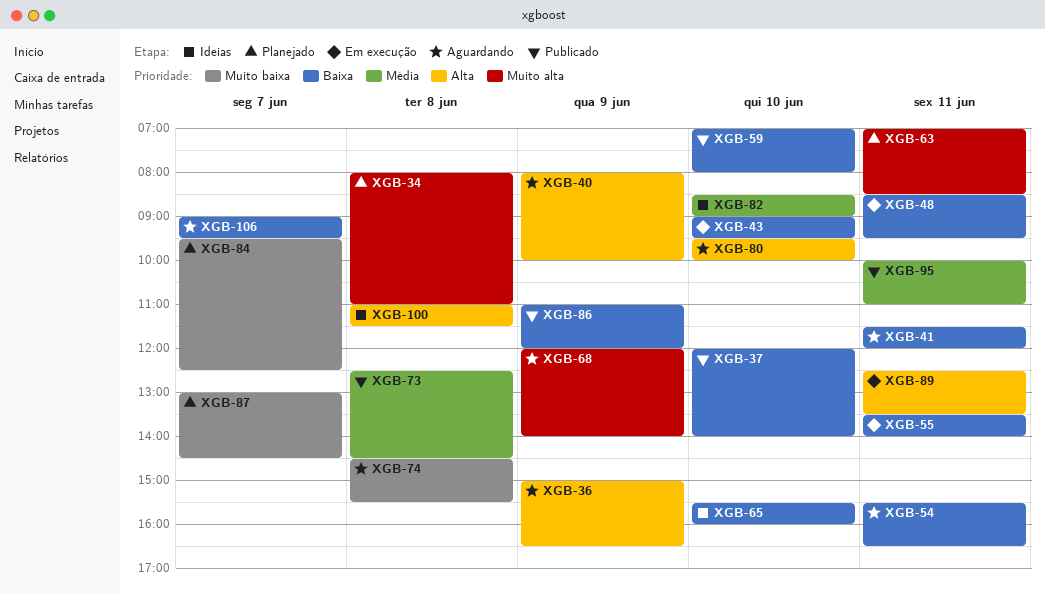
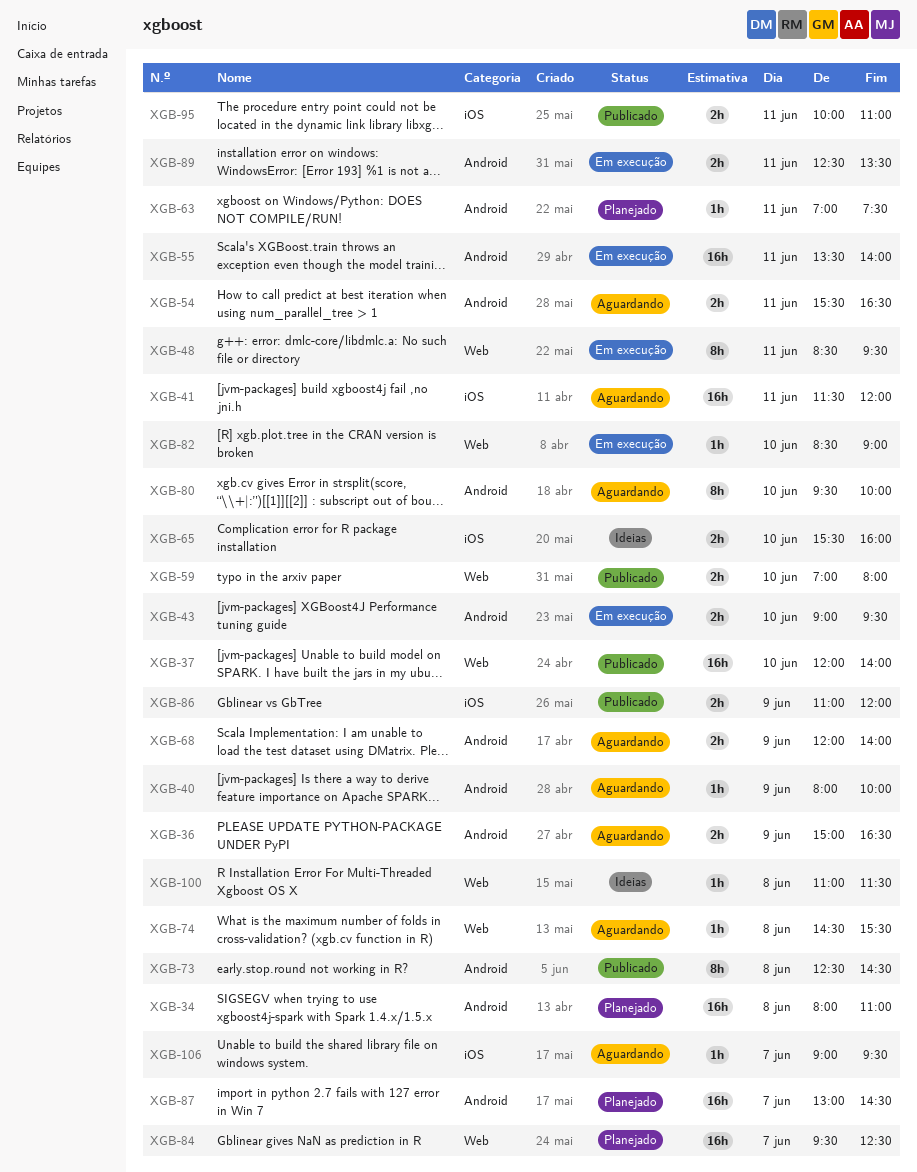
XGB-63, ends: 08:30 -> 07:30
XGB-82, status: Ideias -> Em execução

